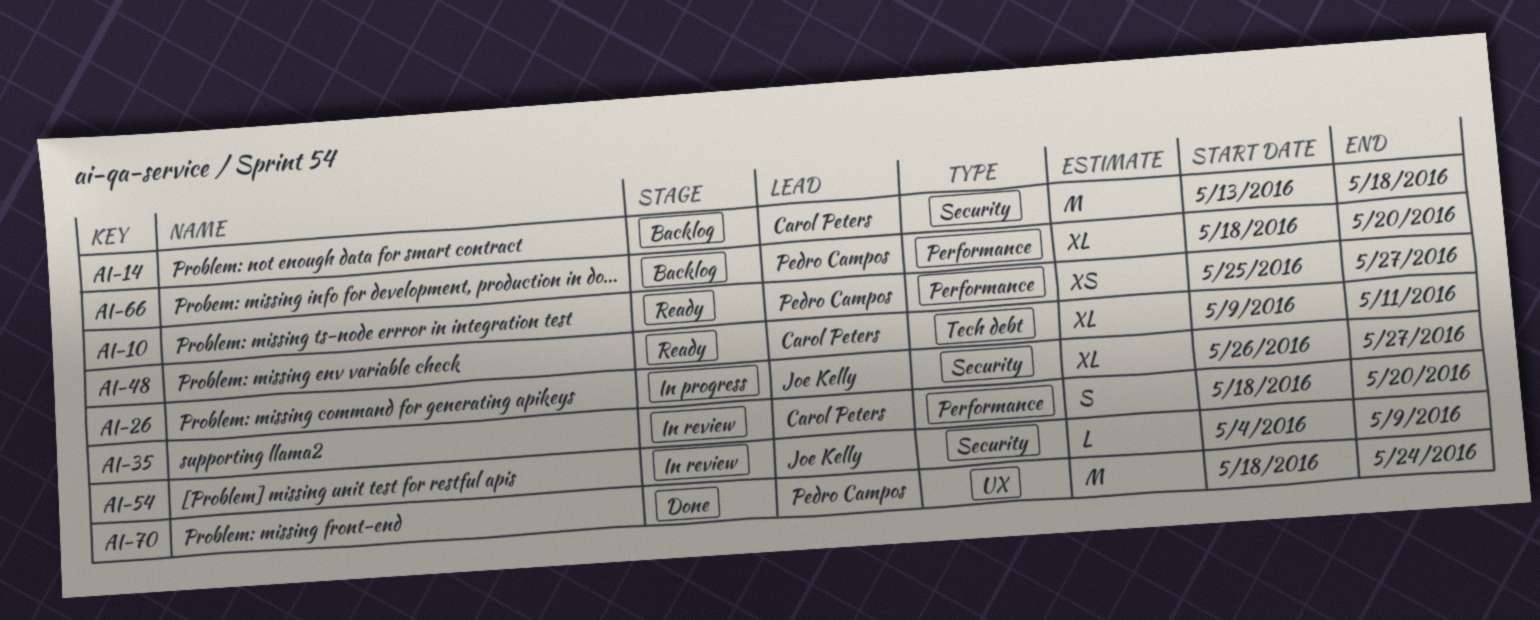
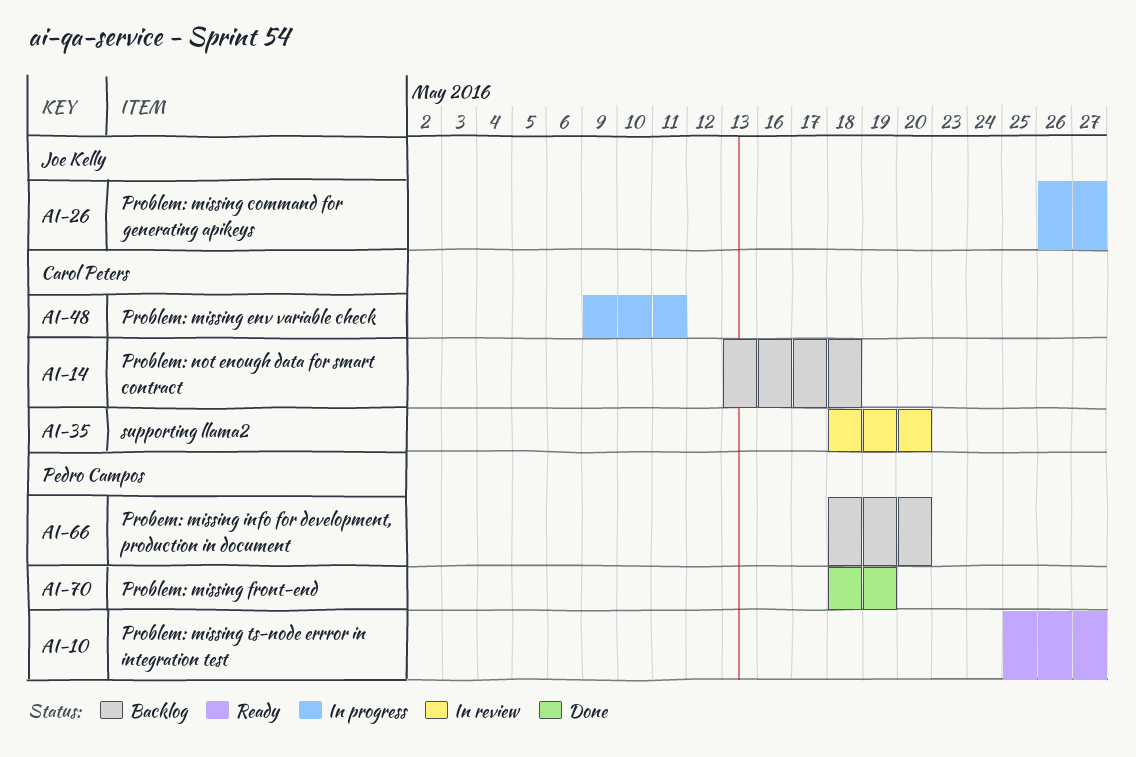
AI-48, status: Ready -> In progress
AI-54: present -> none
AI-70, due: May 24 -> May 19

